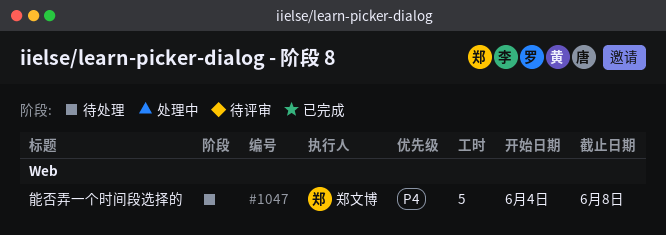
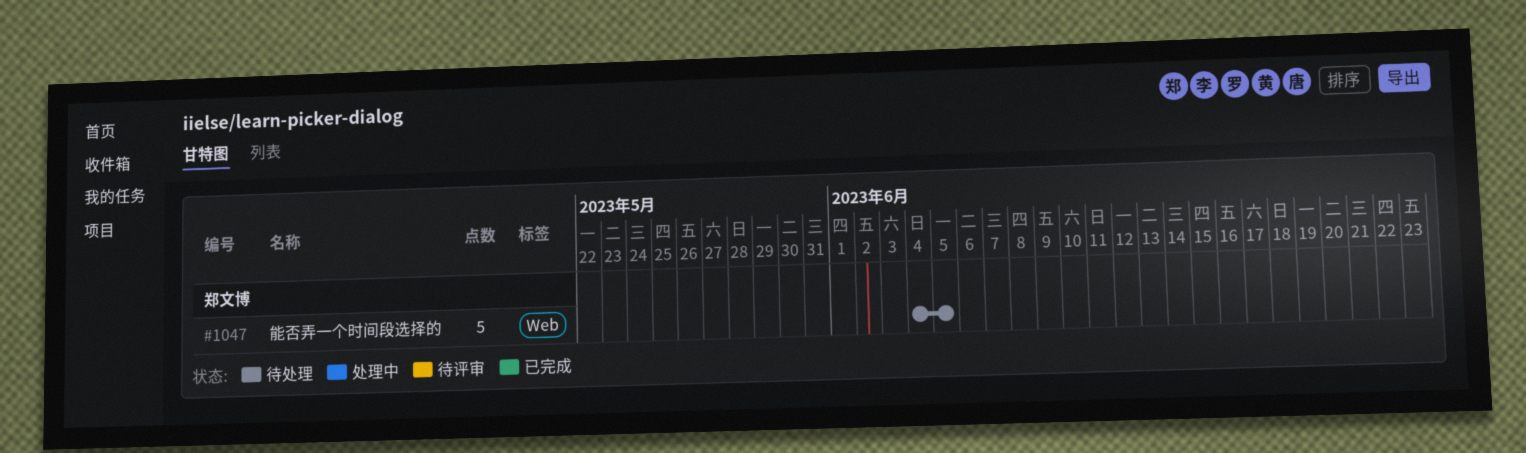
#1047, due: Jun 8 -> Jun 5

